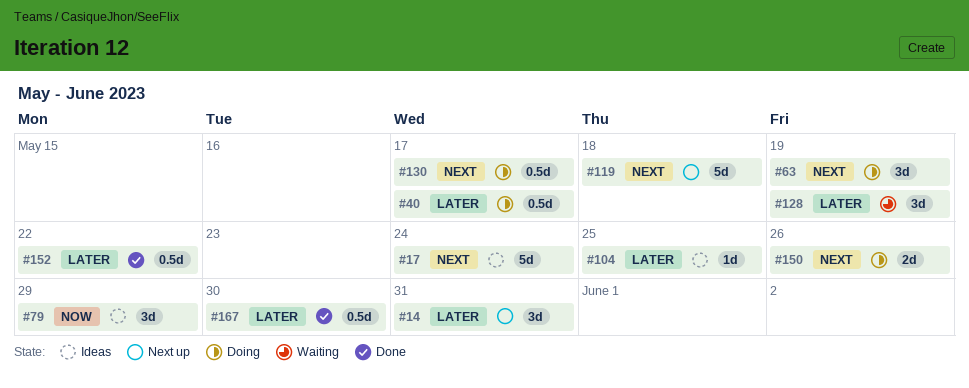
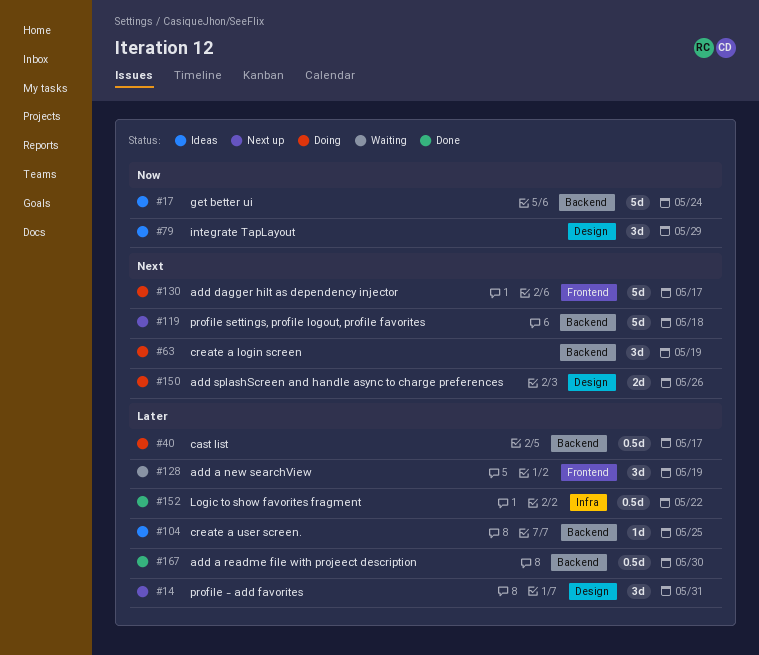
#17, priority: Next -> Now
#130, estimate: 0.5d -> 5d

